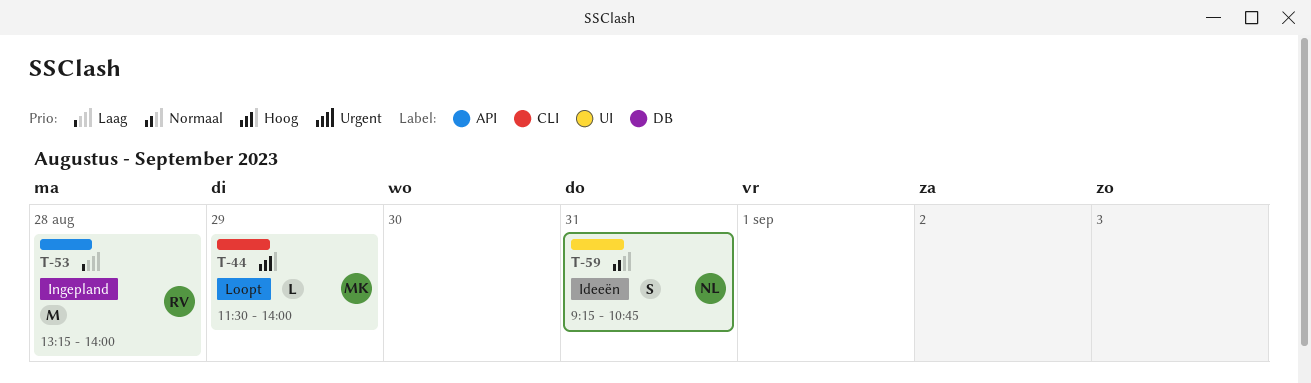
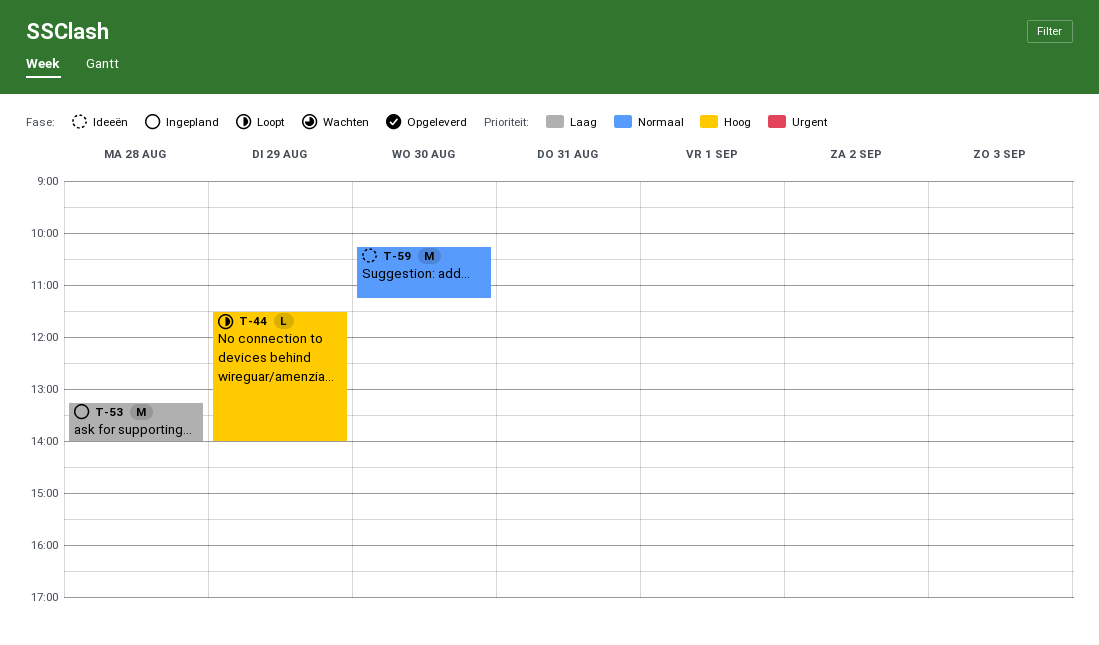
T-59, estimate: S -> M
T-59, day: Aug 31 -> Aug 30
T-59, begins: 09:15 -> 10:15
T-59, ends: 10:45 -> 11:15

